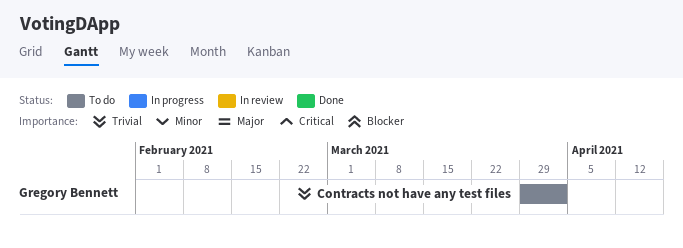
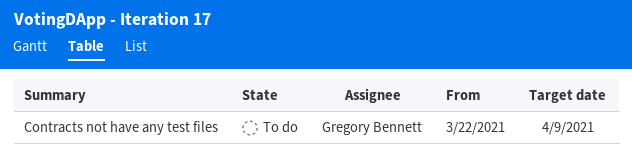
Contracts not have any test files, start: Mar 29 -> Mar 22
Contracts not have any test files, due: Apr 2 -> Apr 9

